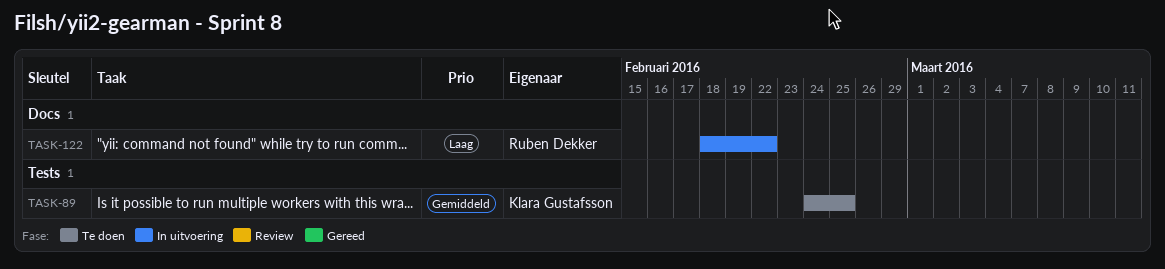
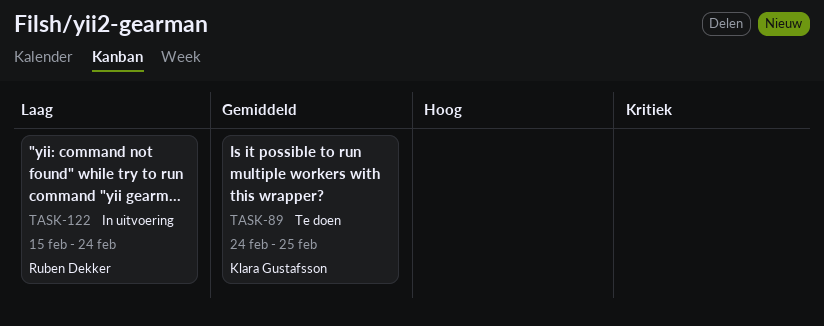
TASK-122, start: Feb 18 -> Feb 15
TASK-122, due: Feb 22 -> Feb 24

